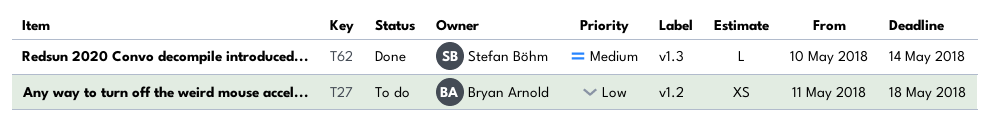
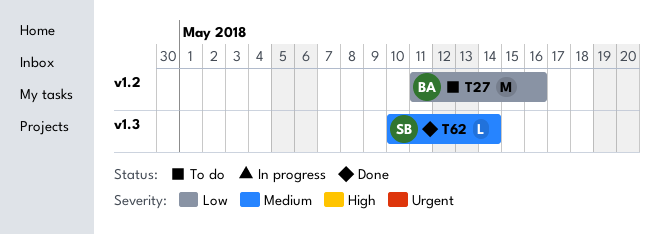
T27, estimate: XS -> M
T27, due: May 18 -> May 16

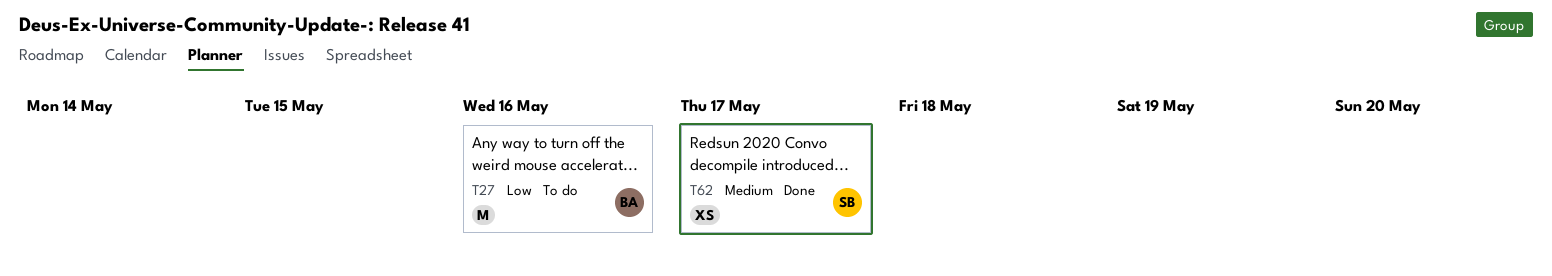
T62, estimate: L -> XS
T62, due: May 14 -> May 17

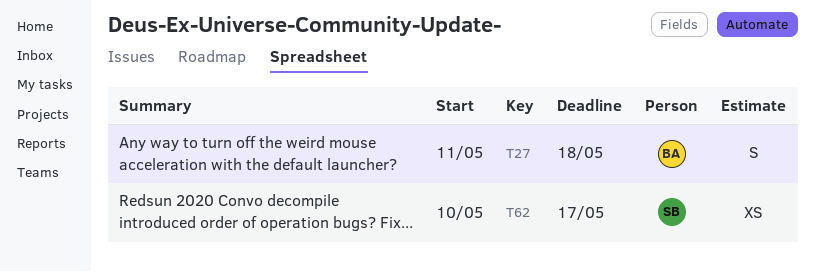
T27, estimate: M -> S
T27, due: May 16 -> May 18

